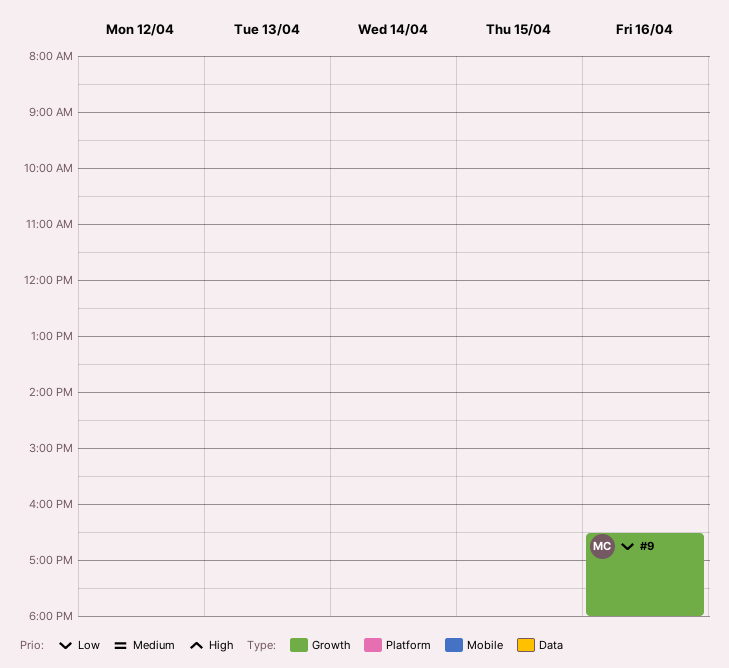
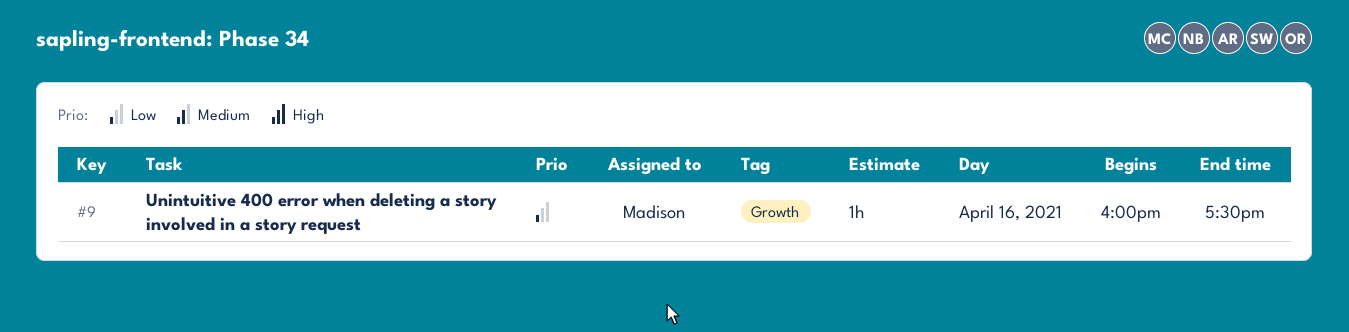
#9, begins: 16:30 -> 16:00
#9, ends: 18:00 -> 17:30

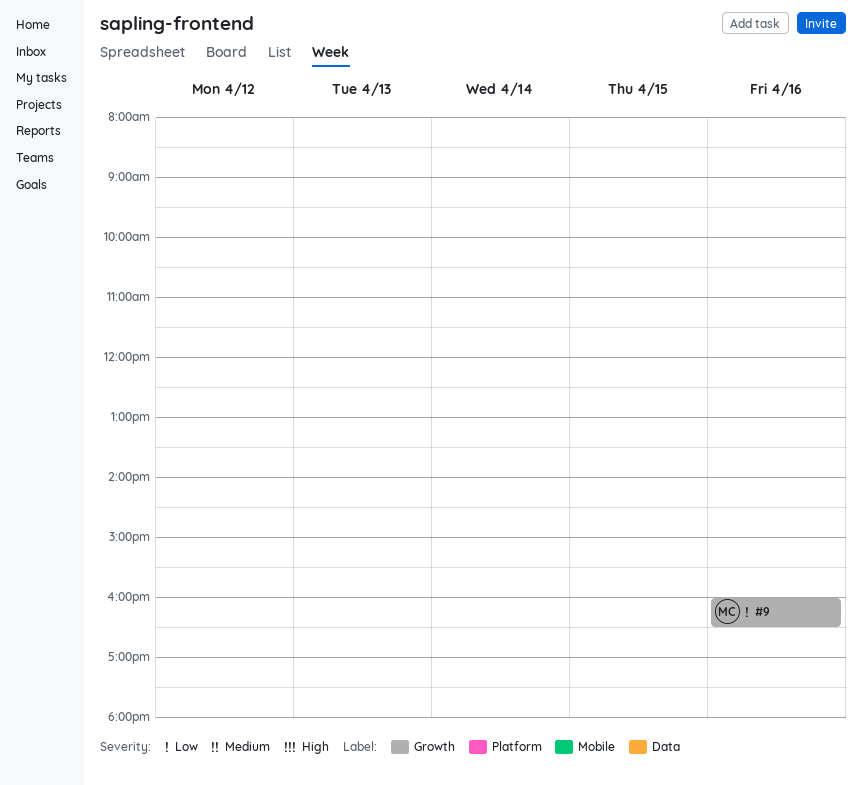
#9, ends: 17:30 -> 16:30

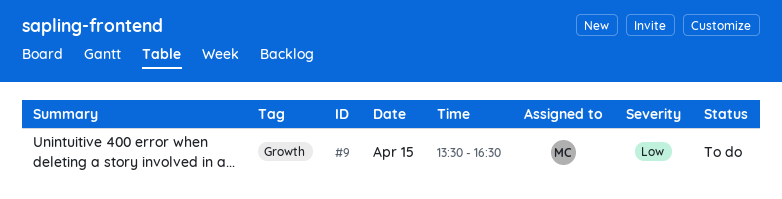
#9, day: Apr 16 -> Apr 15
#9, begins: 16:00 -> 13:30

